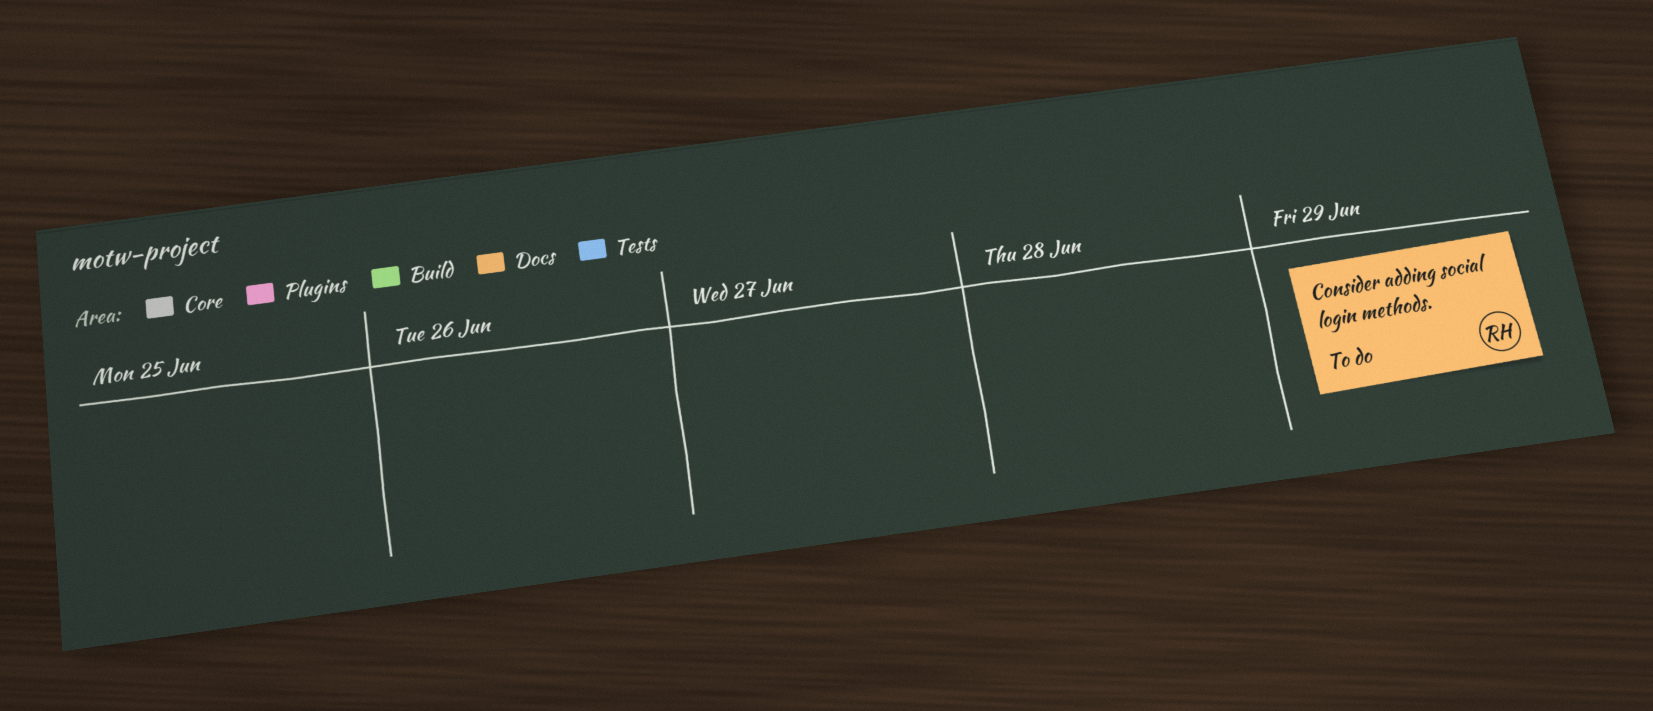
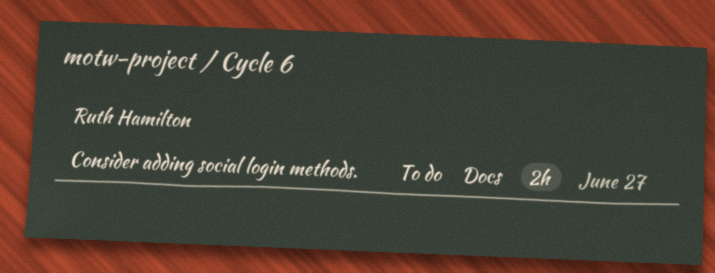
Consider adding social login methods., due: Jun 29 -> Jun 27

